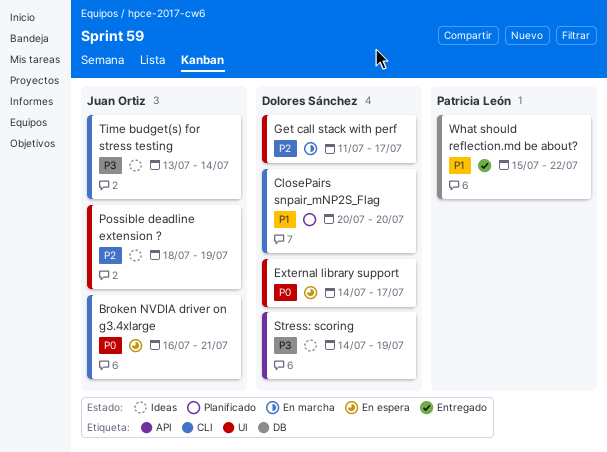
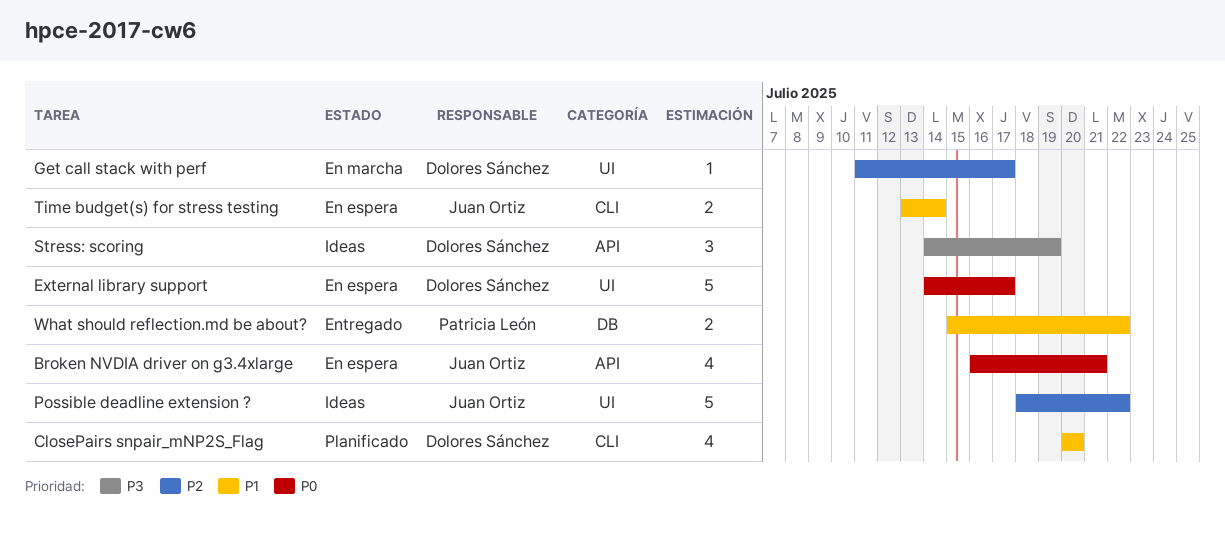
Broken NVDIA driver on g3.4xlarge, label: CLI -> API
Possible deadline extension ?, due: Jul 19 -> Jul 22
Time budget(s) for stress testing, status: Ideas -> En espera
Time budget(s) for stress testing, priority: P3 -> P1

